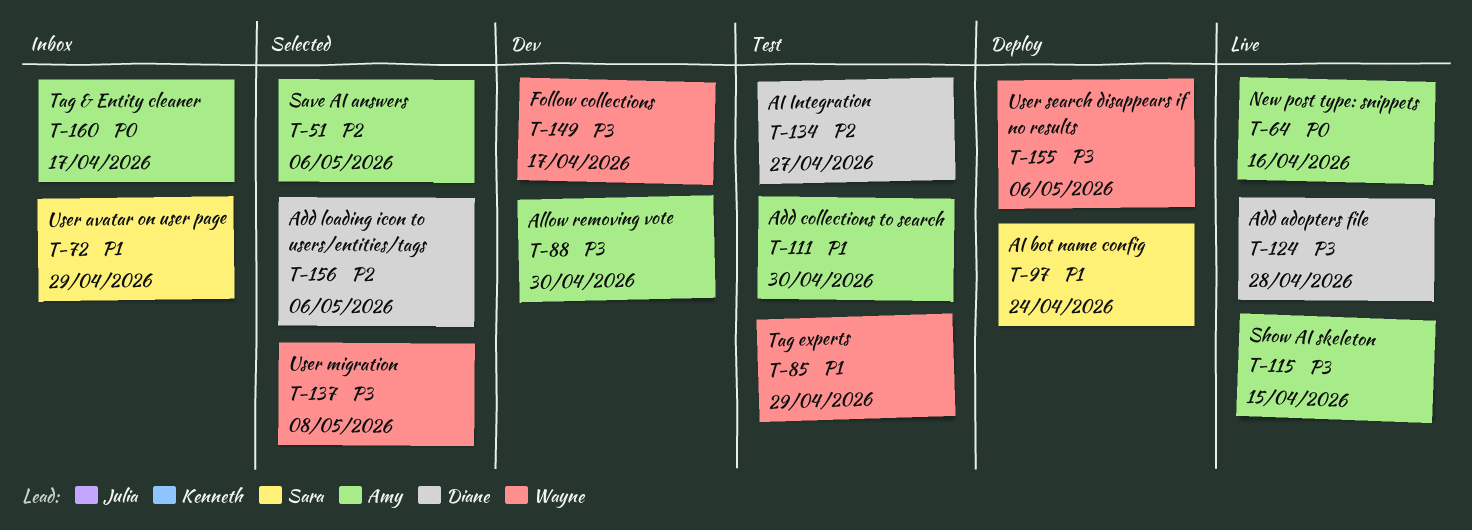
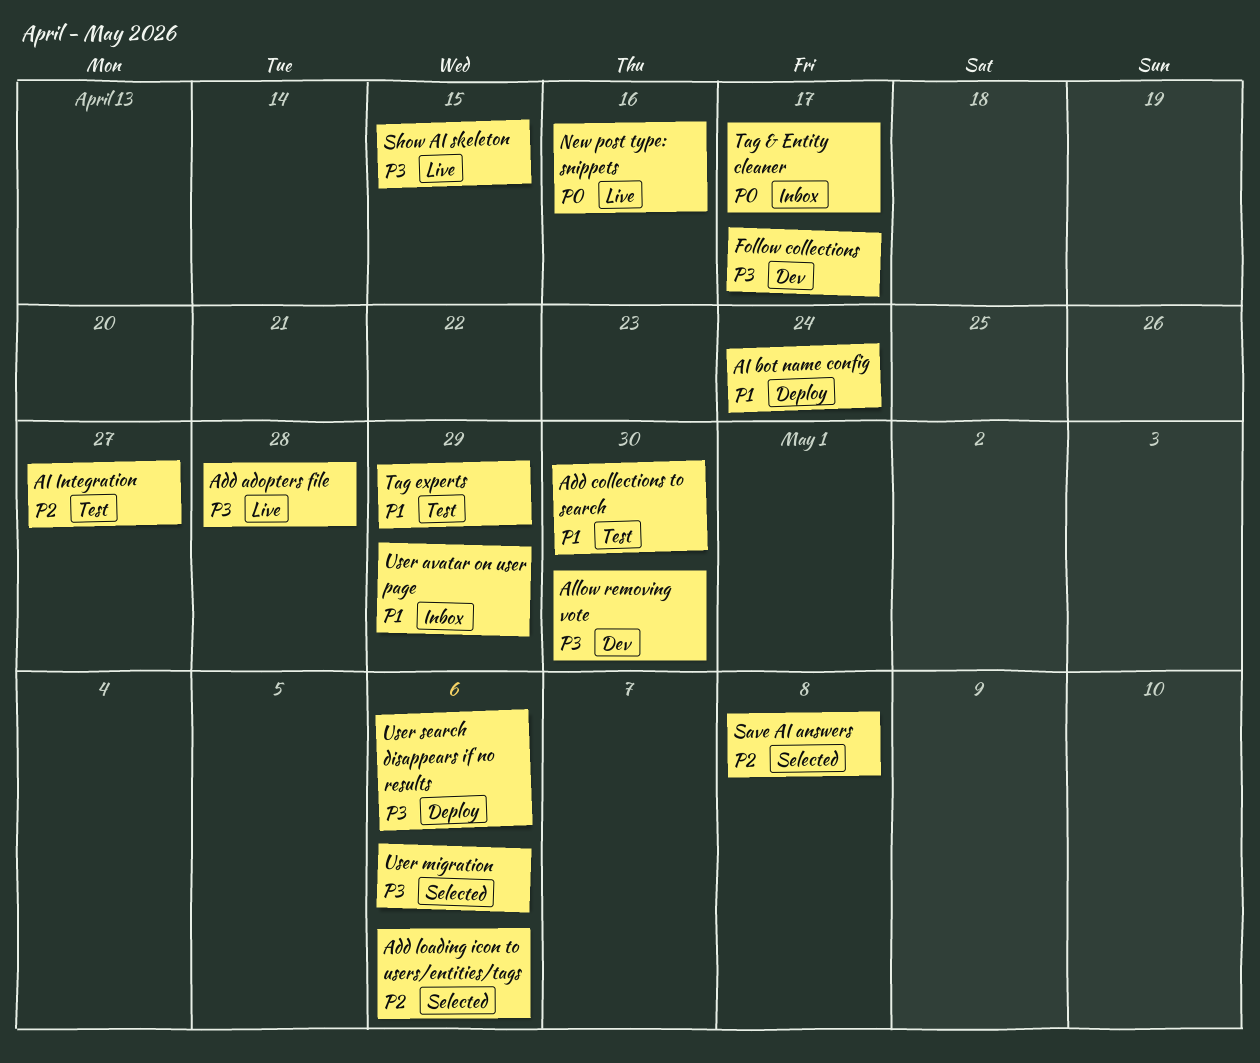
Save AI answers, due: May 6 -> May 8
User migration, due: May 8 -> May 6

